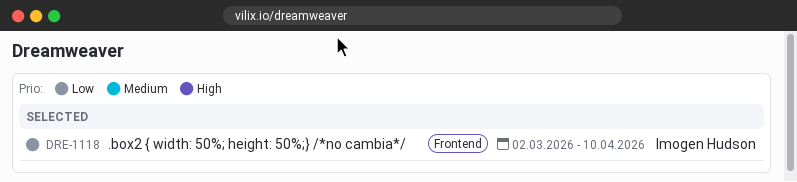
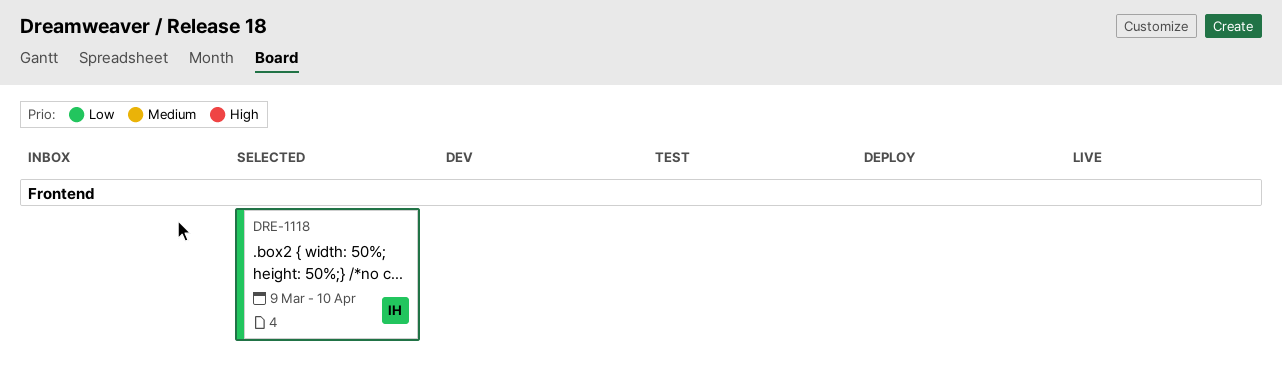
DRE-1118, start: Mar 2 -> Mar 9

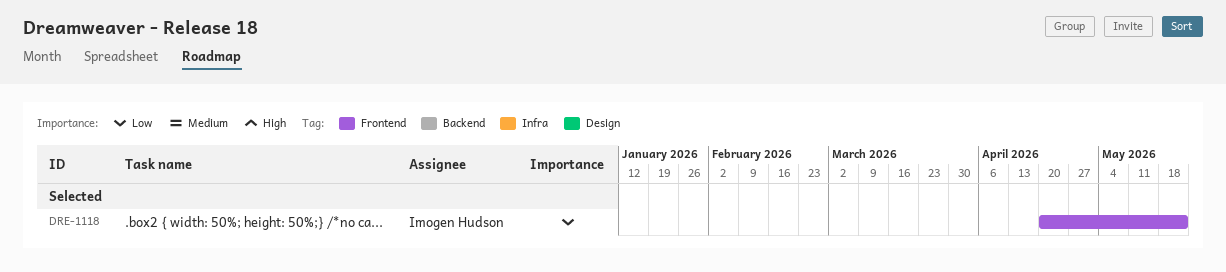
DRE-1118, start: Mar 9 -> Apr 20
DRE-1118, due: Apr 10 -> May 22

